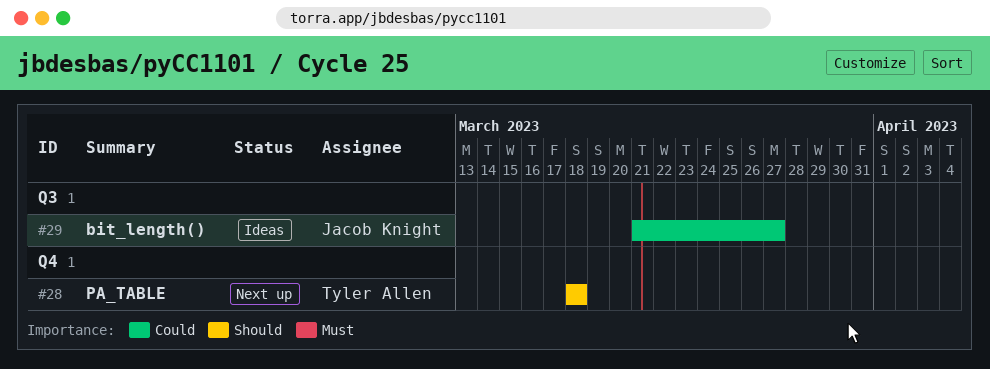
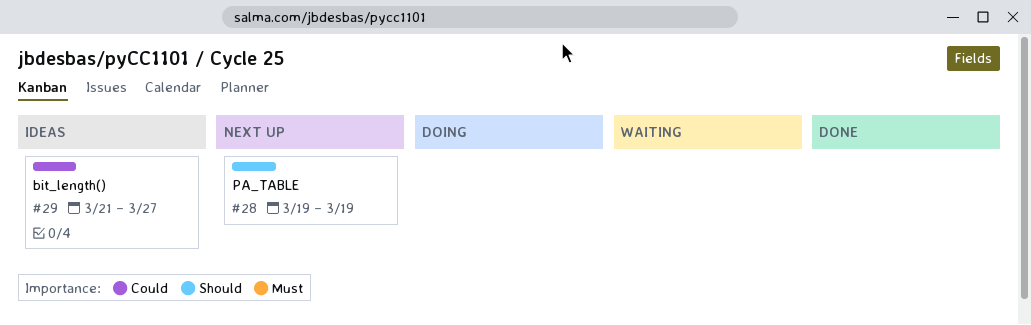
#28, start: Mar 18 -> Mar 19
#28, due: Mar 18 -> Mar 19

